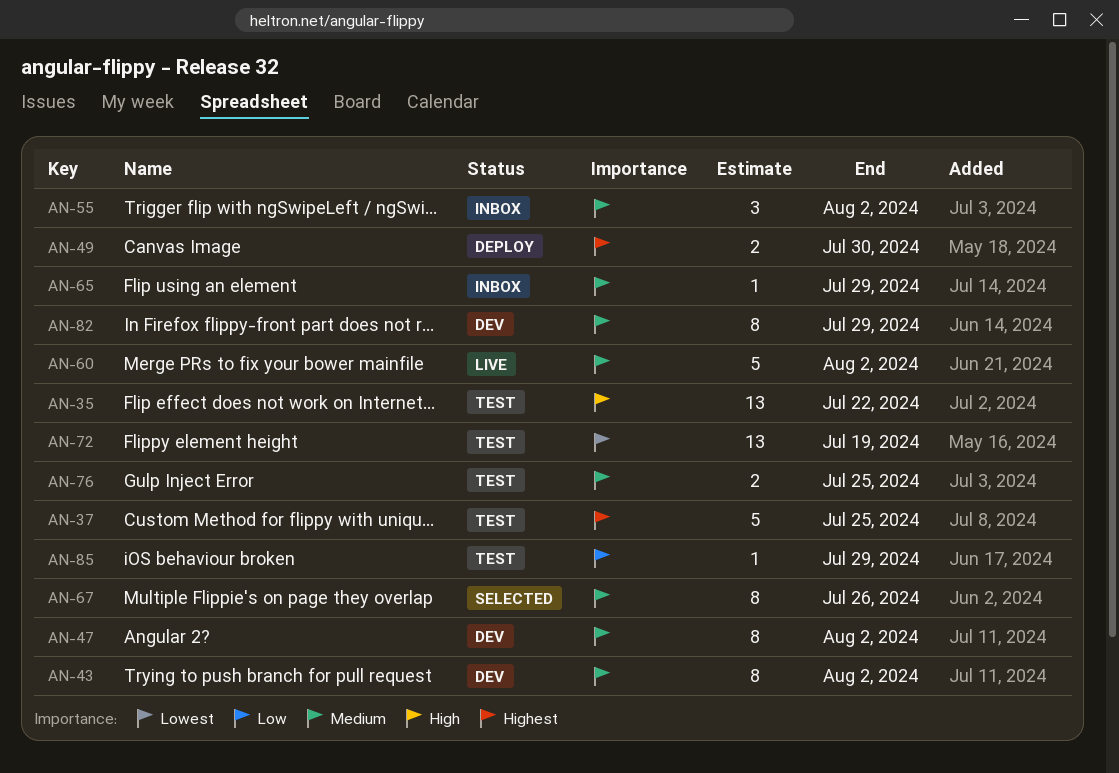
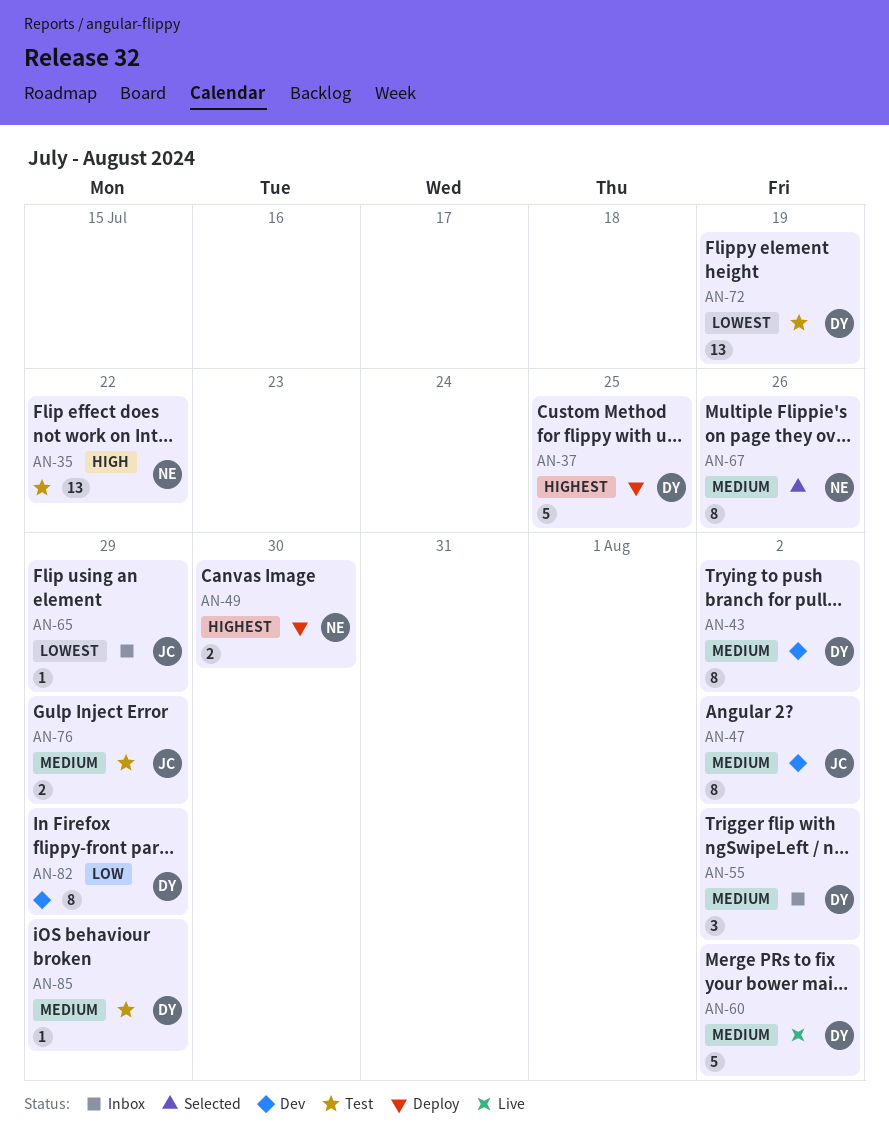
AN-37, status: Test -> Deploy
AN-65, priority: Medium -> Lowest
AN-76, due: Jul 25 -> Jul 29
AN-82, priority: Medium -> Low
AN-85, priority: Low -> Medium

